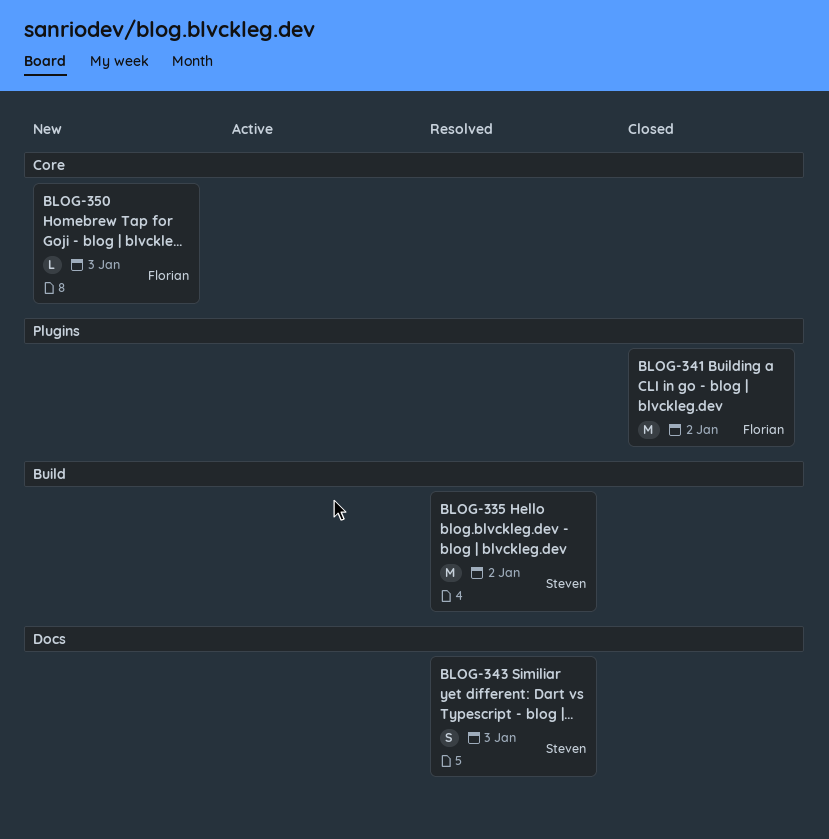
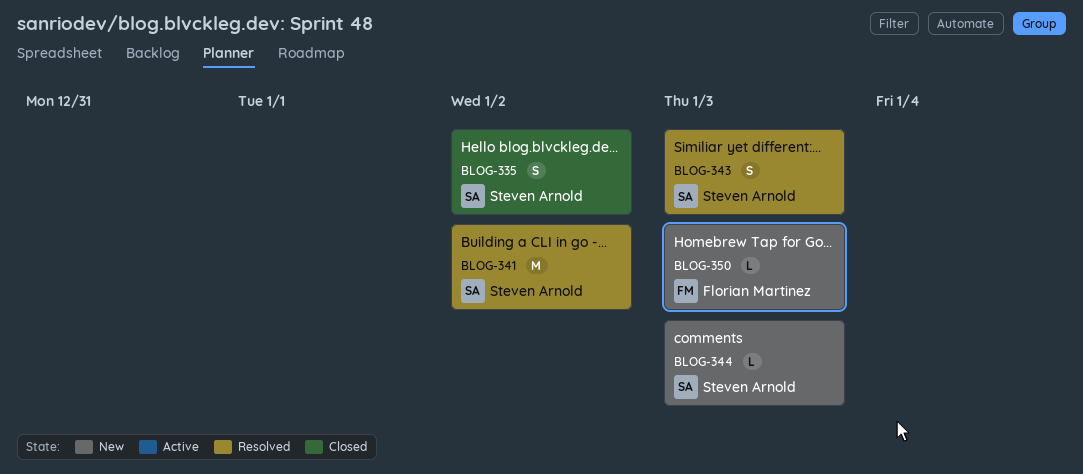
BLOG-335, status: Resolved -> Closed
BLOG-335, estimate: M -> S
BLOG-341, status: Closed -> Resolved
BLOG-341, owner: Florian Martinez -> Steven Arnold
BLOG-344: none -> present

